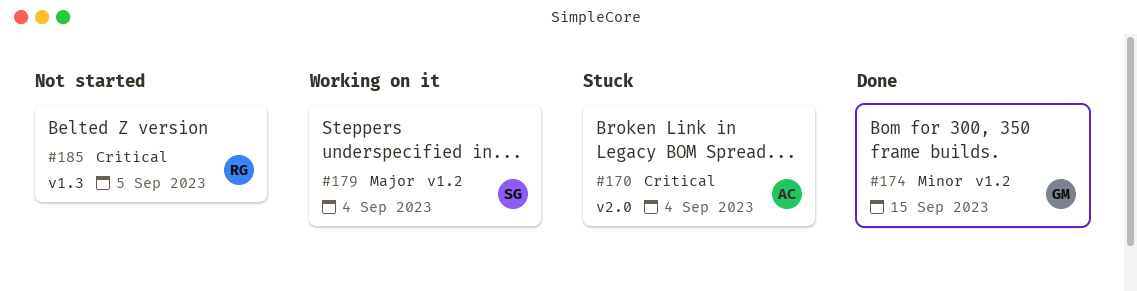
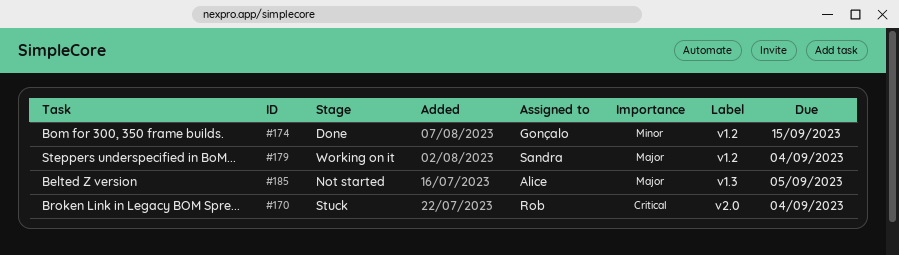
#170, owner: Alice -> Rob
#185, owner: Rob -> Alice
#185, priority: Critical -> Major

